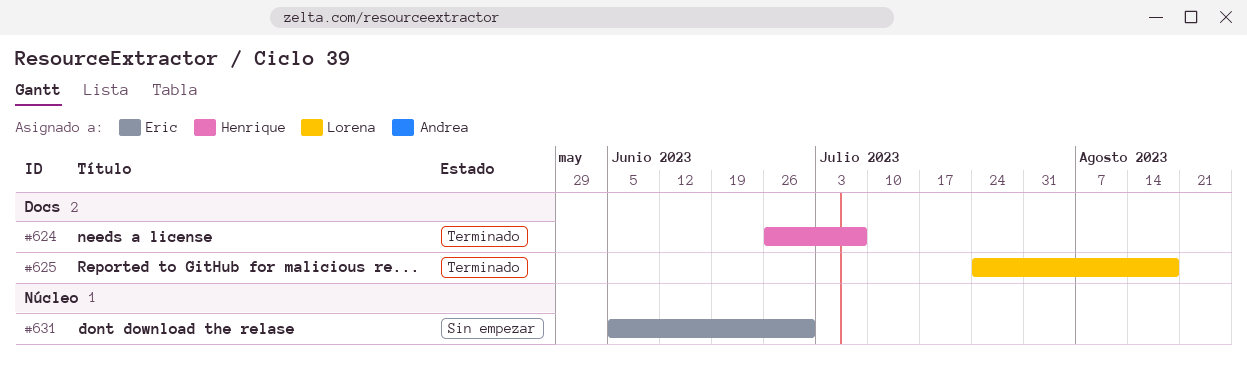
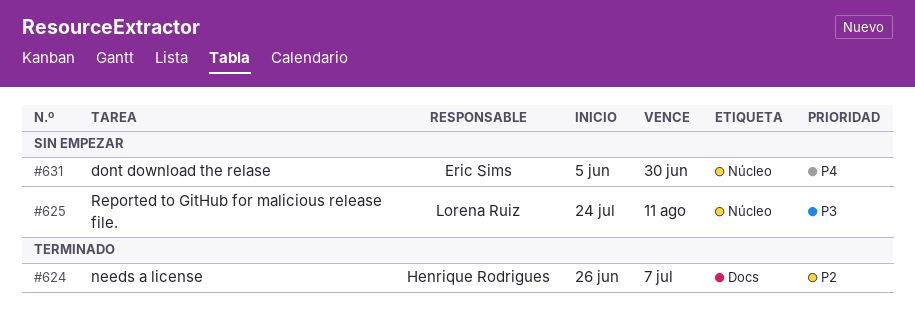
#625, status: Terminado -> Sin empezar
#625, label: Docs -> Núcleo
#625, due: Aug 18 -> Aug 11

